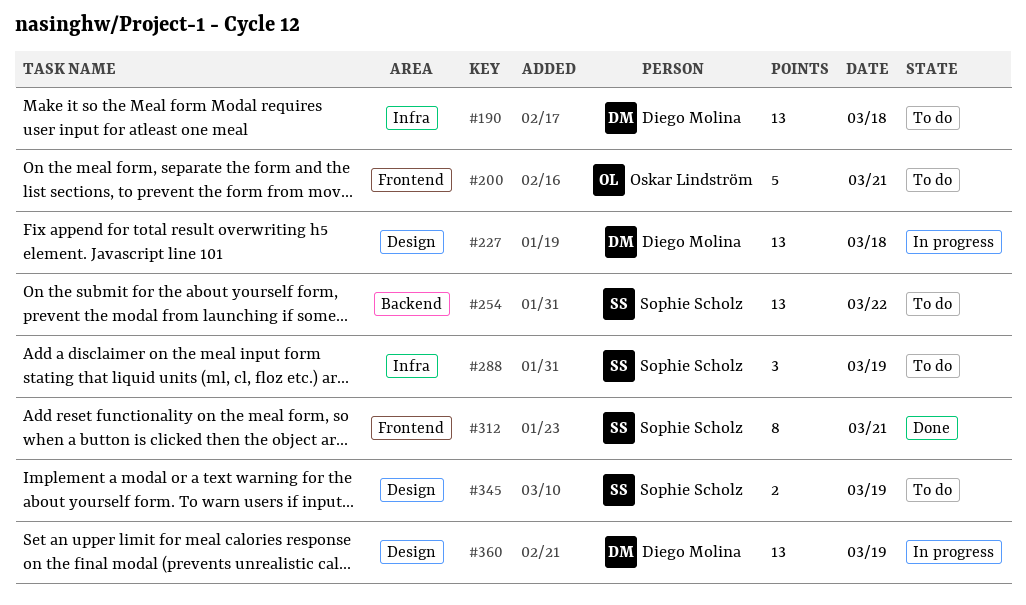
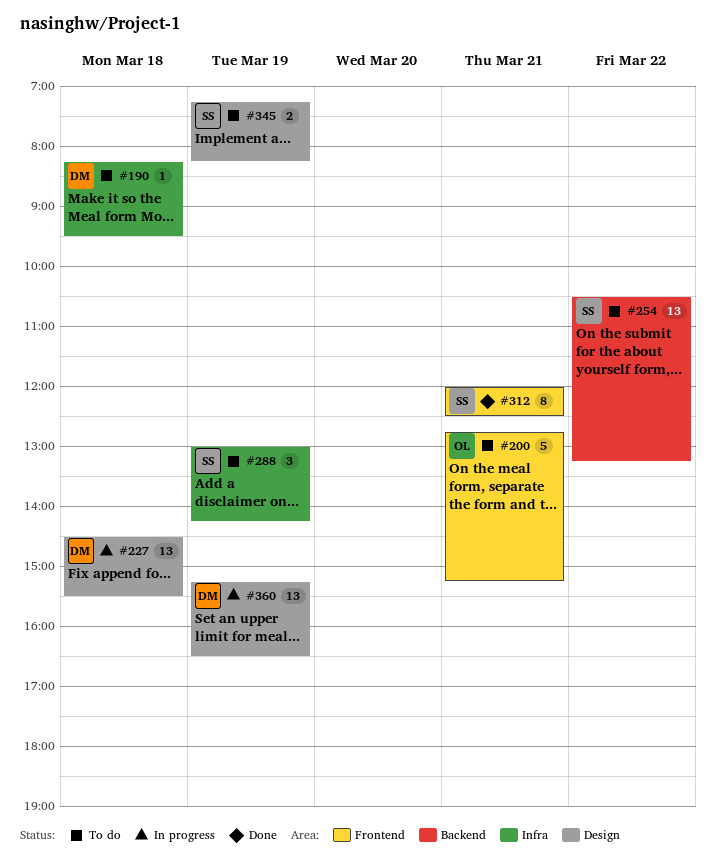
#190, estimate: 13 -> 1

